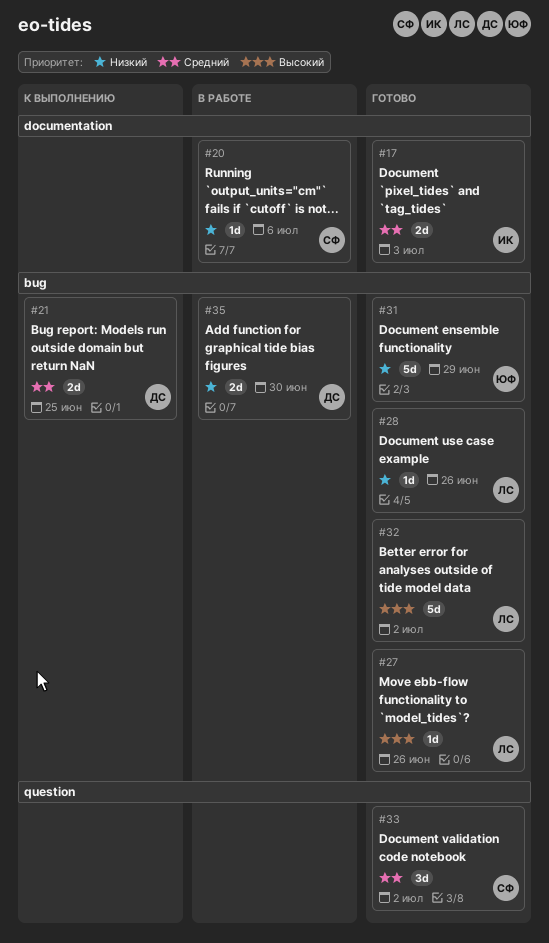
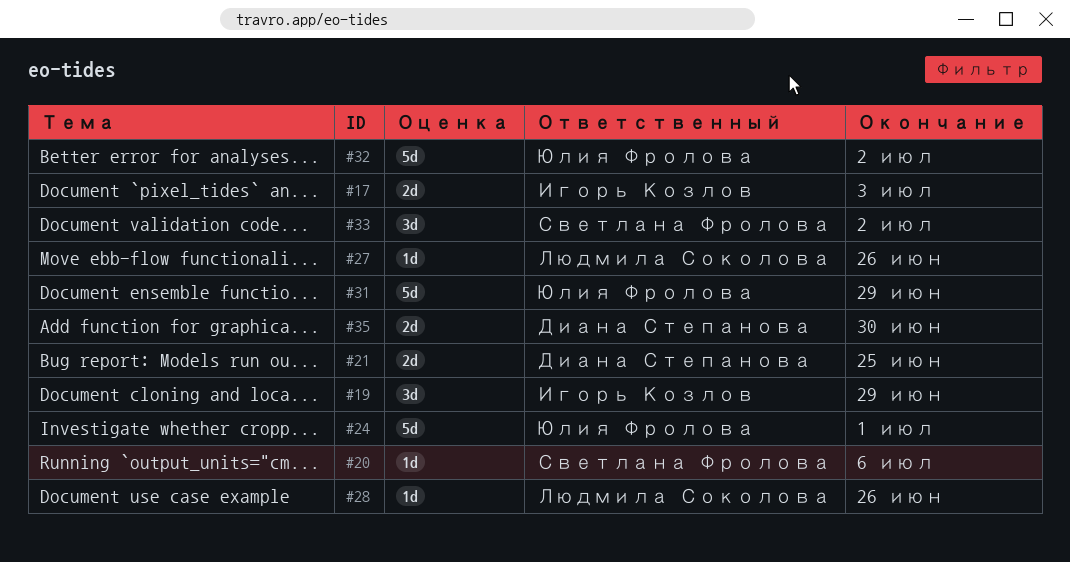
#19: none -> present
#24: none -> present
#32, owner: Людмила Соколова -> Юлия Фролова

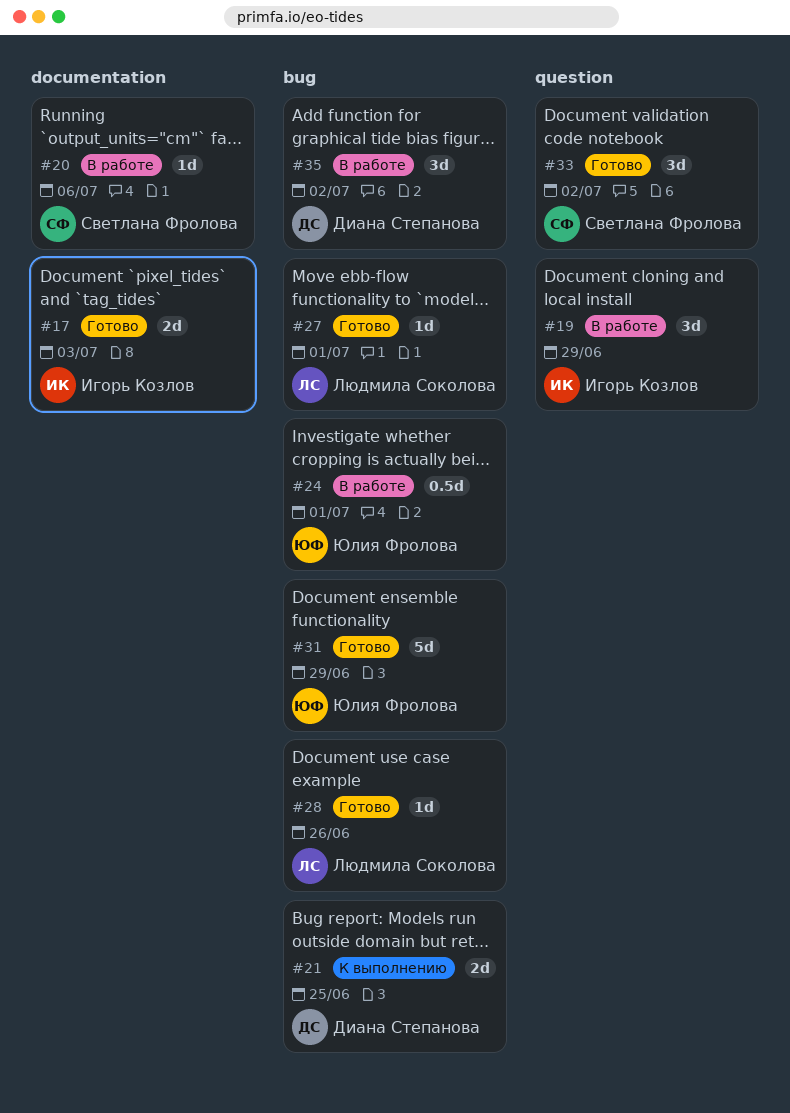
#24, estimate: 5d -> 0.5d
#27, due: Jun 26 -> Jul 1
#32: present -> none
#35, estimate: 2d -> 3d
#35, due: Jun 30 -> Jul 2

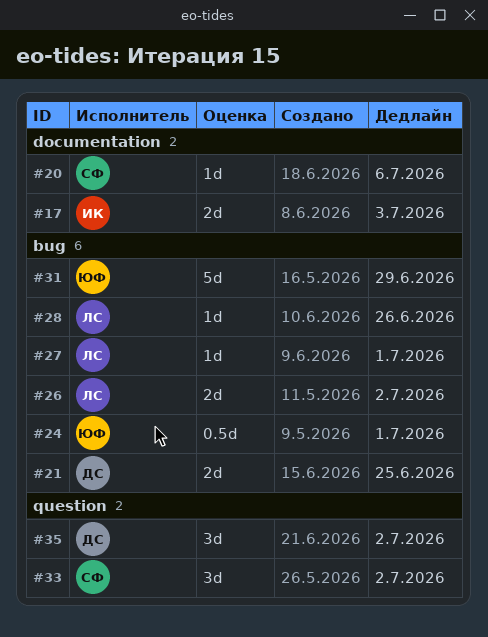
#19: present -> none
#26: none -> present
#35, label: bug -> question

